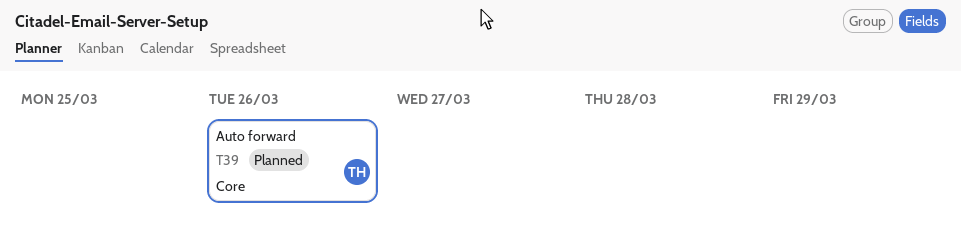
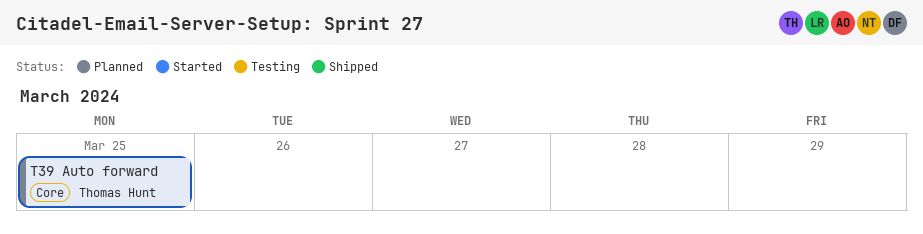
T39, due: Mar 26 -> Mar 25

